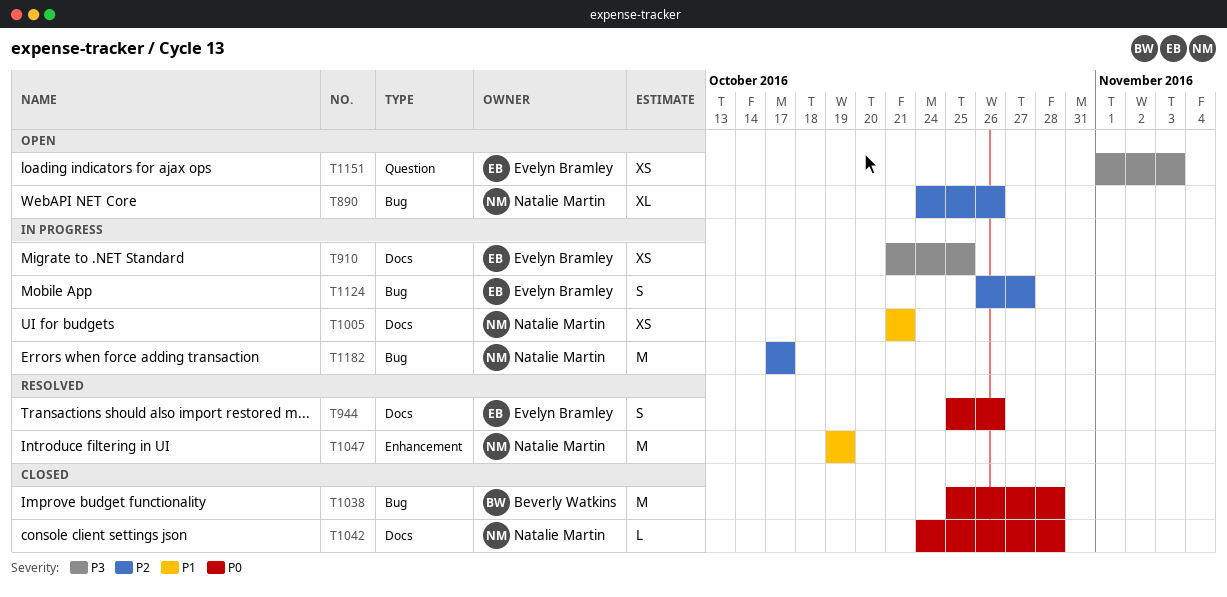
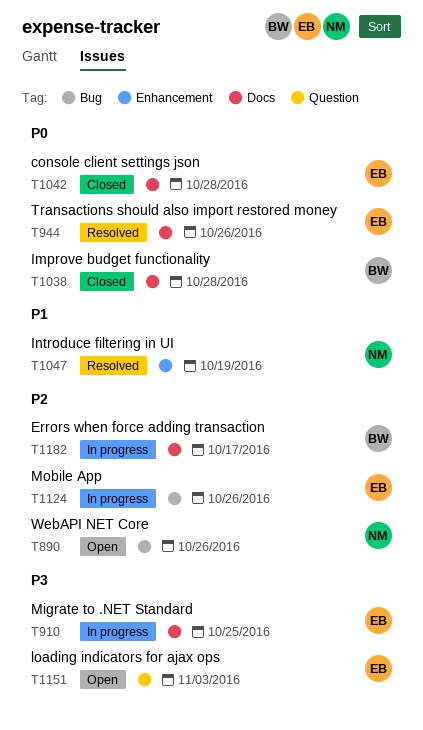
T1005: present -> none
T1038, label: Bug -> Docs
T1042, owner: Natalie Martin -> Evelyn Bramley
T1124, due: Oct 27 -> Oct 26
T1182, owner: Natalie Martin -> Beverly Watkins
T1182, label: Bug -> Docs

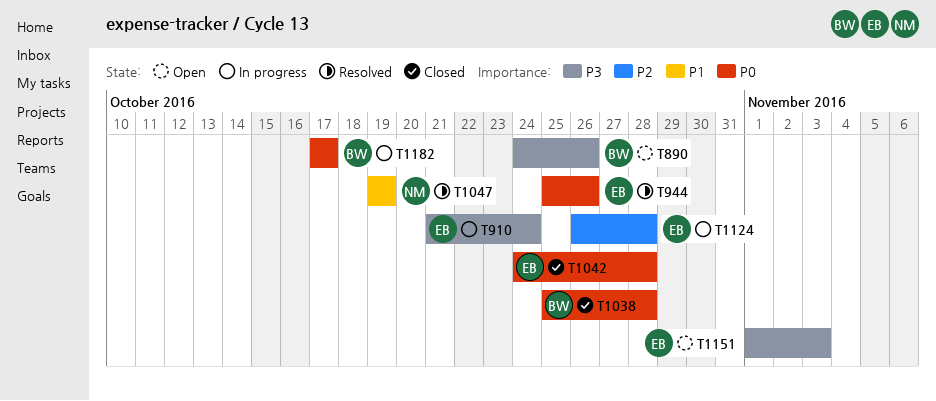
T890, owner: NM -> BW
T890, priority: P2 -> P3
T910, due: Oct 25 -> Oct 24
T1124, due: Oct 26 -> Oct 28
T1182, priority: P2 -> P0

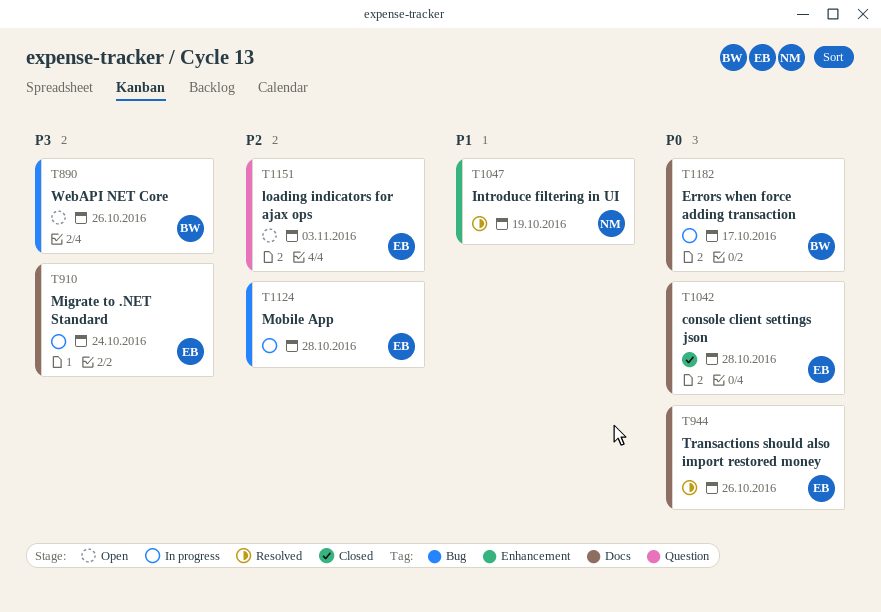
T1038: present -> none
T1151, priority: P3 -> P2

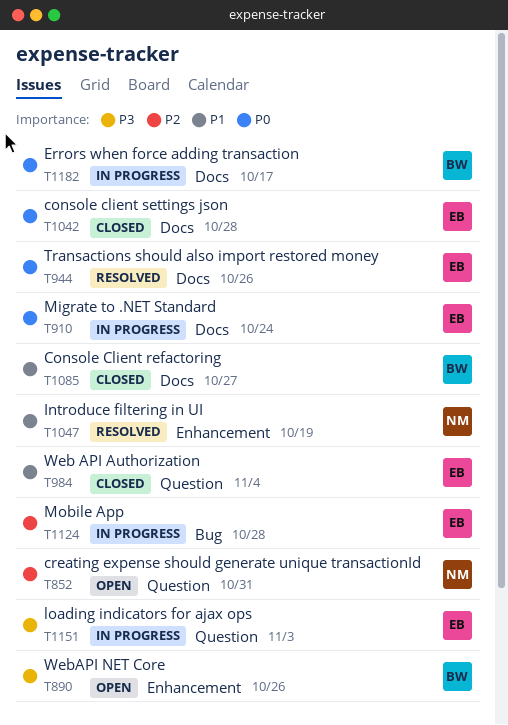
T852: none -> present
T890, label: Bug -> Enhancement
T910, priority: P3 -> P0
T984: none -> present
T1085: none -> present
T1151, status: Open -> In progress
T1151, priority: P2 -> P3

